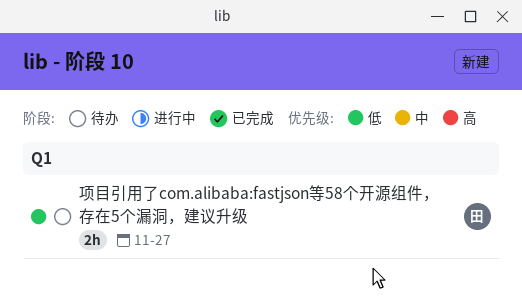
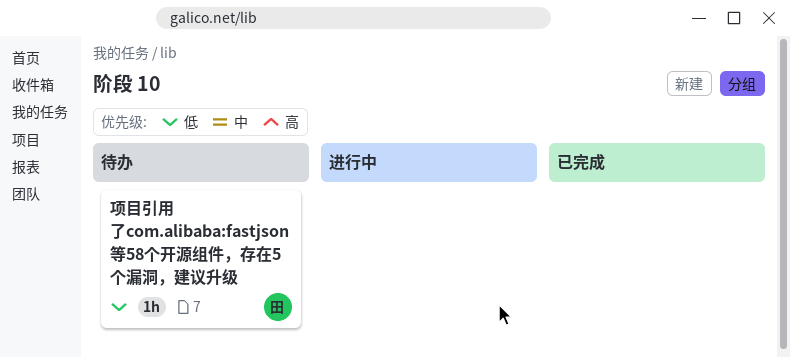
项目引用了com.alibaba:fastjson等58个开源组件，存在5个漏洞，建议升级, estimate: 2h -> 1h

